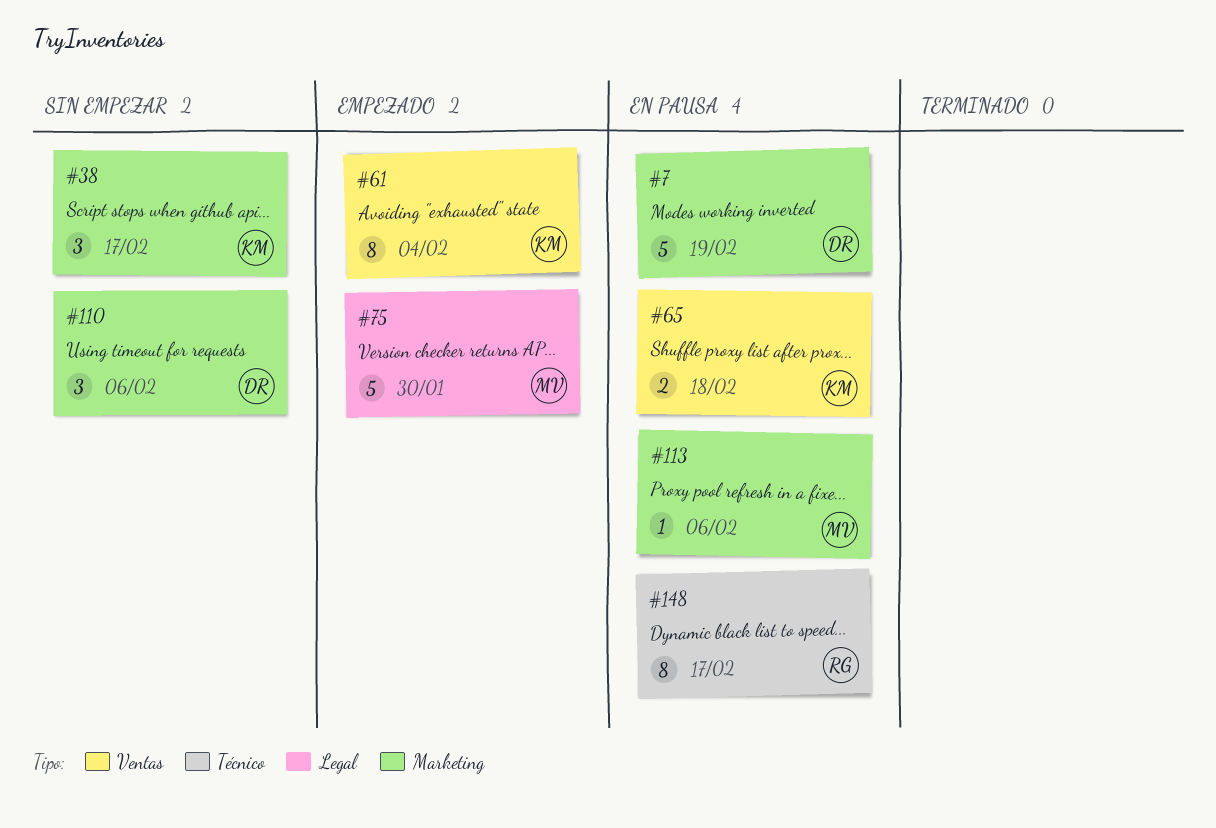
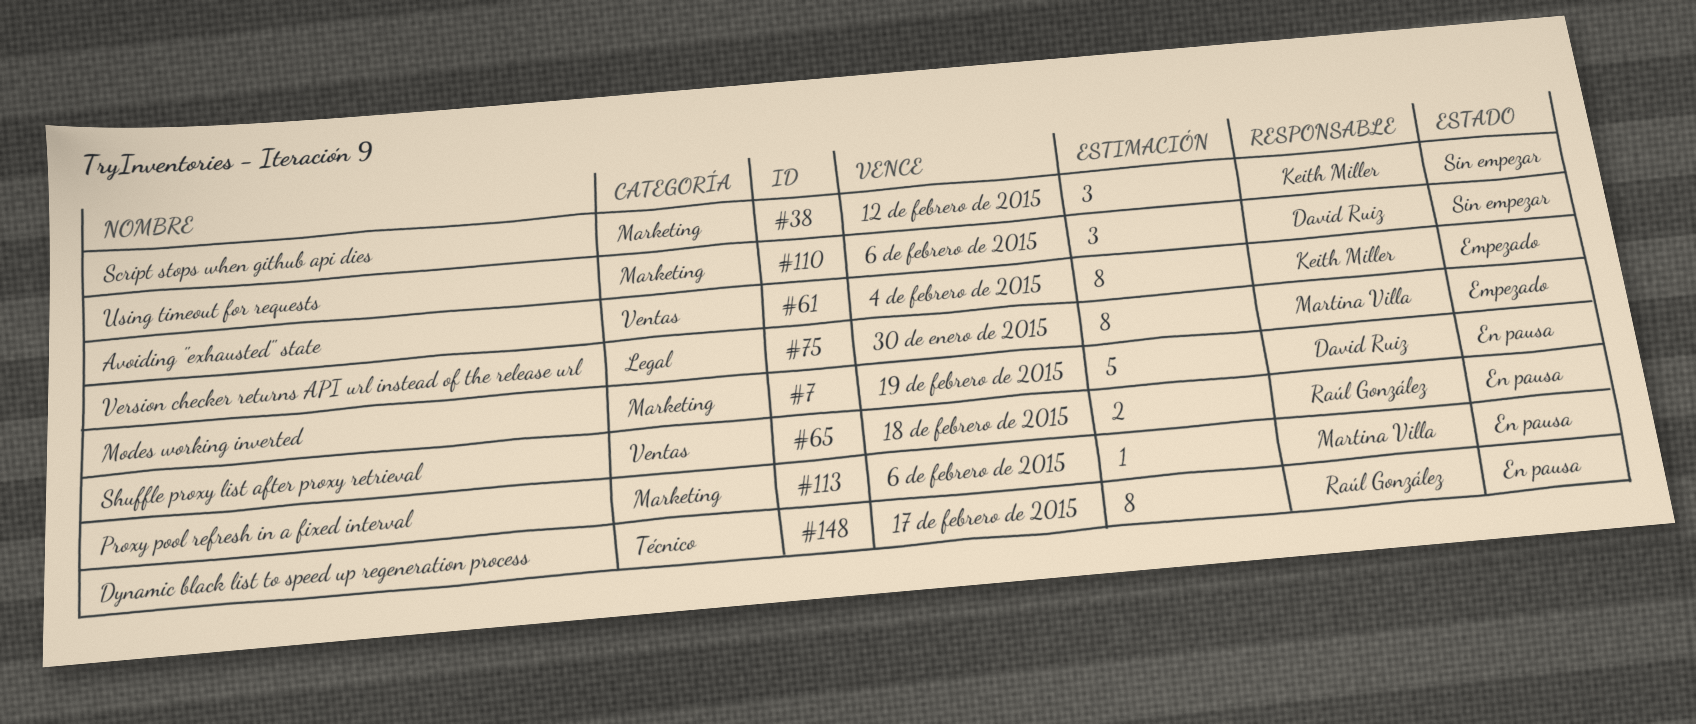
#38, due: Feb 17 -> Feb 12
#65, owner: Keith Miller -> Raúl González
#75, estimate: 5 -> 8

